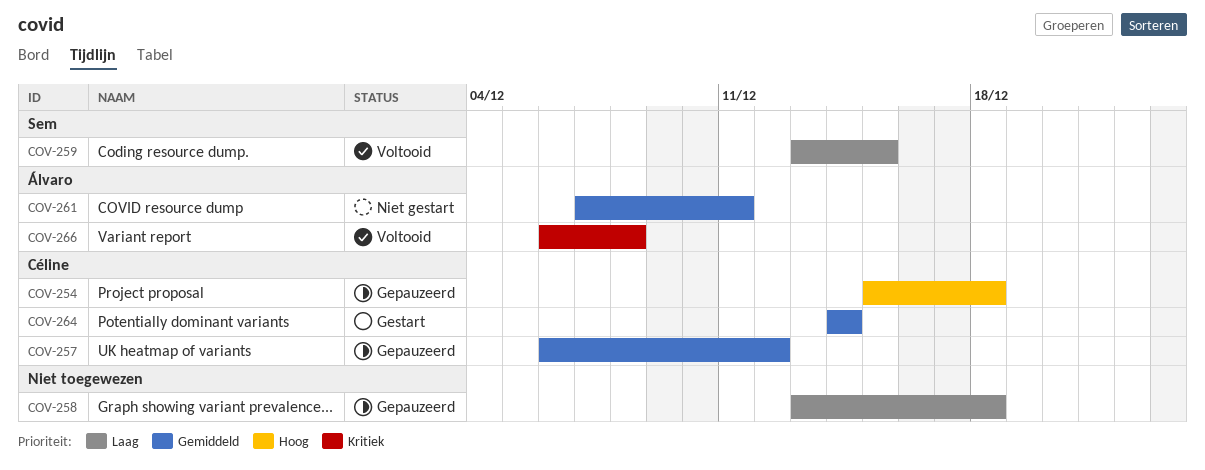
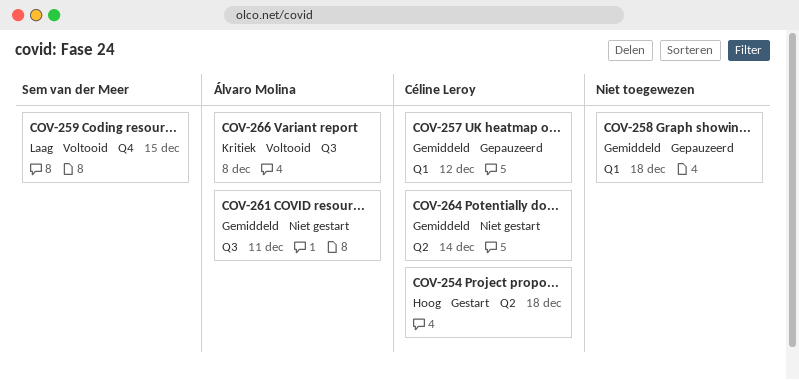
COV-254, status: Gepauzeerd -> Gestart
COV-258, priority: Laag -> Gemiddeld
COV-264, status: Gestart -> Niet gestart

